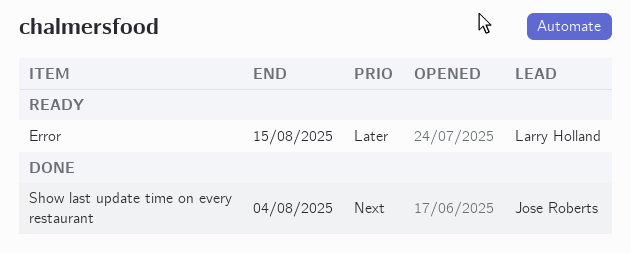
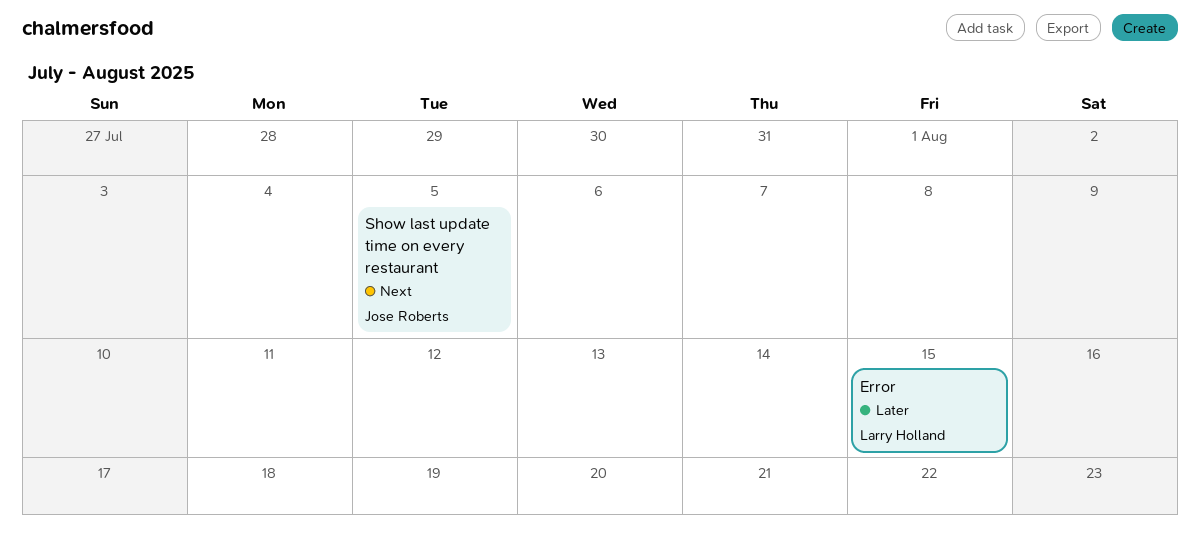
Show last update time on every restaurant, due: Aug 4 -> Aug 5

